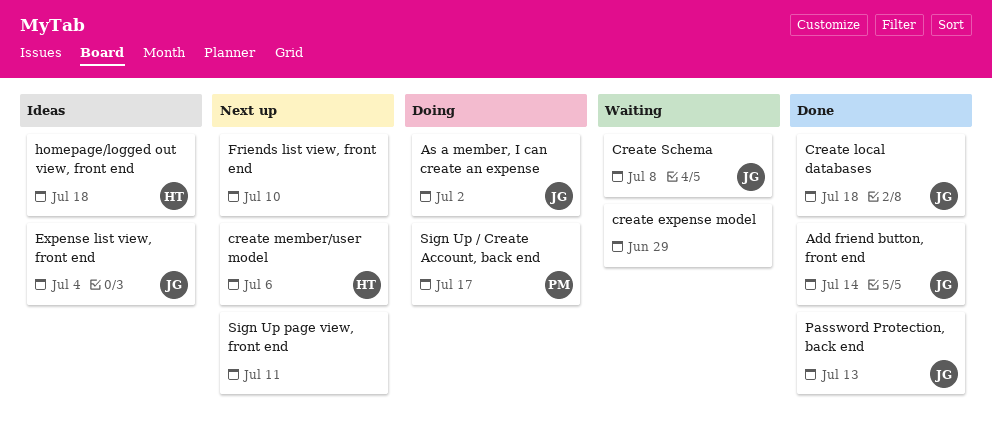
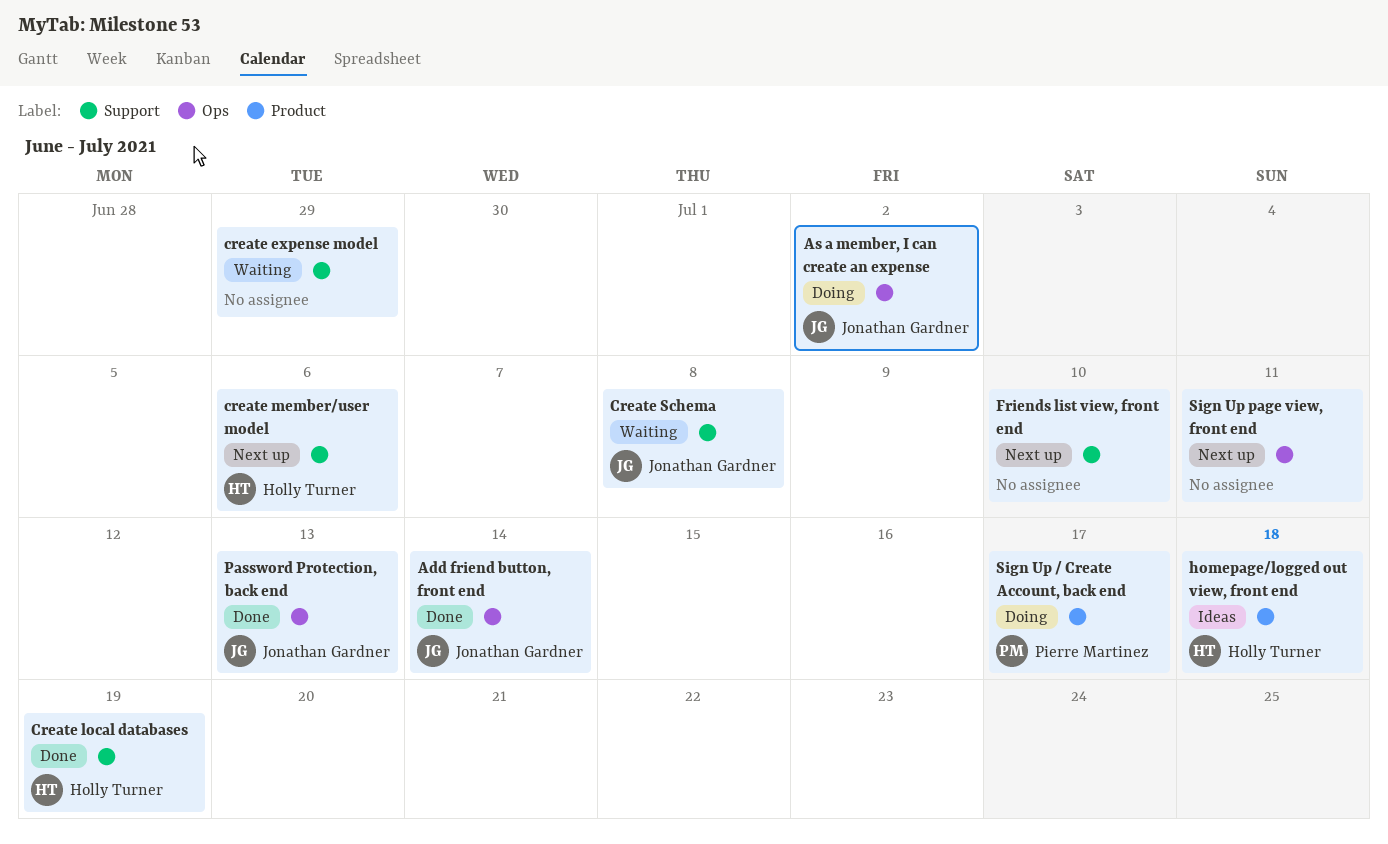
Create local databases, owner: Jonathan Gardner -> Holly Turner
Create local databases, due: Jul 18 -> Jul 19
Expense list view, front end: present -> none

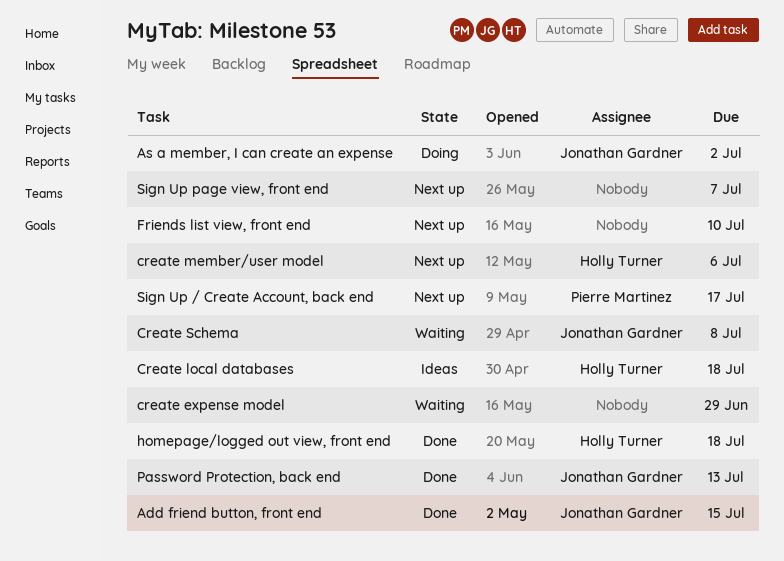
Add friend button, front end, due: Jul 14 -> Jul 15
Create local databases, status: Done -> Ideas
Create local databases, due: Jul 19 -> Jul 18
homepage/logged out view, front end, status: Ideas -> Done
Sign Up / Create Account, back end, status: Doing -> Next up
Sign Up page view, front end, due: Jul 11 -> Jul 7

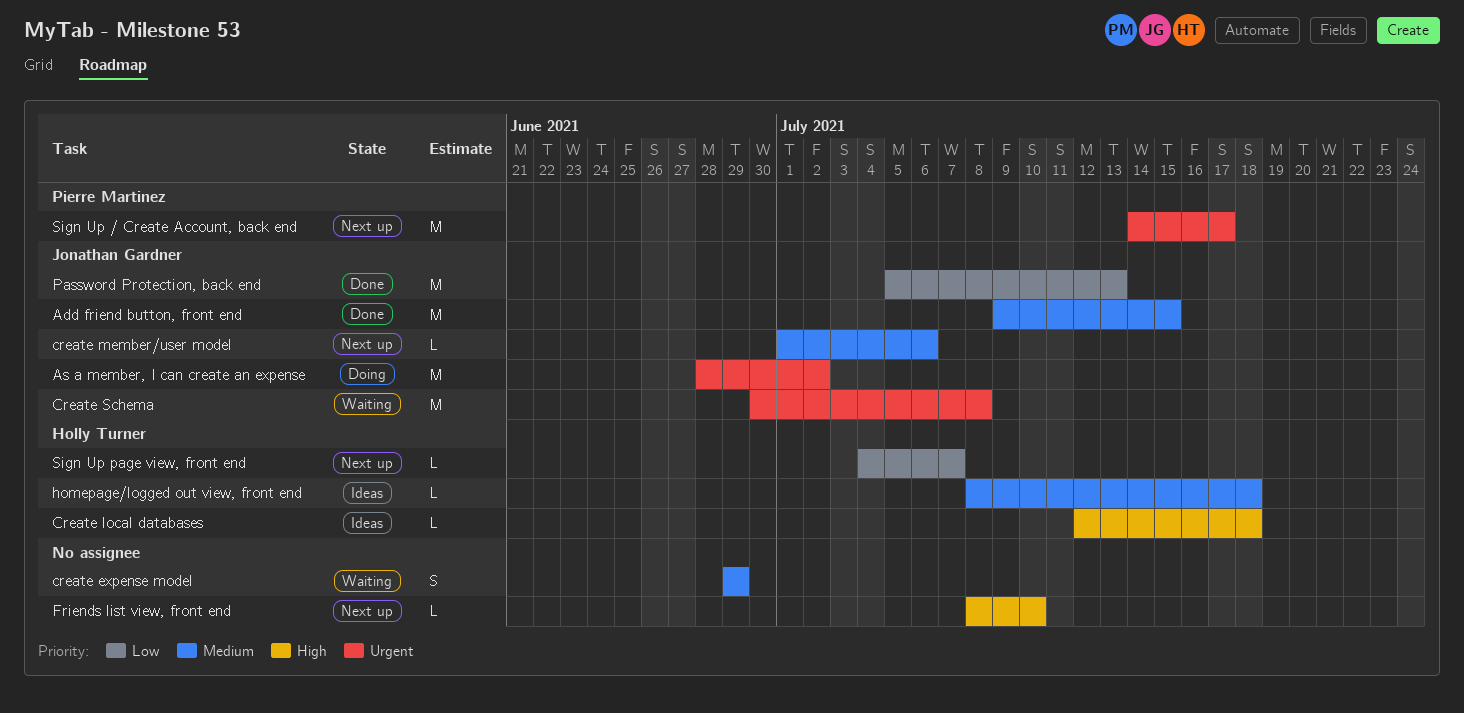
create member/user model, owner: Holly Turner -> Jonathan Gardner
homepage/logged out view, front end, status: Done -> Ideas
Sign Up page view, front end, owner: none -> Holly Turner

